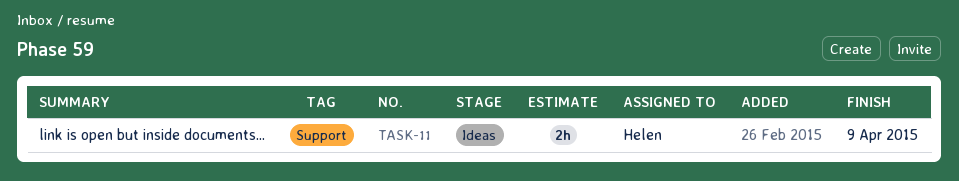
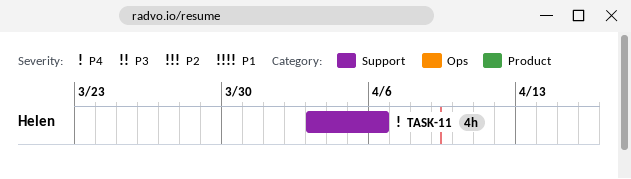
TASK-11, estimate: 2h -> 4h
TASK-11, due: Apr 9 -> Apr 6

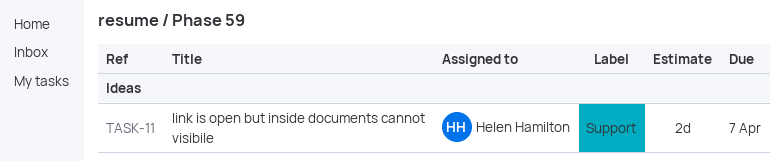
TASK-11, estimate: 4h -> 2d
TASK-11, due: Apr 6 -> Apr 7

